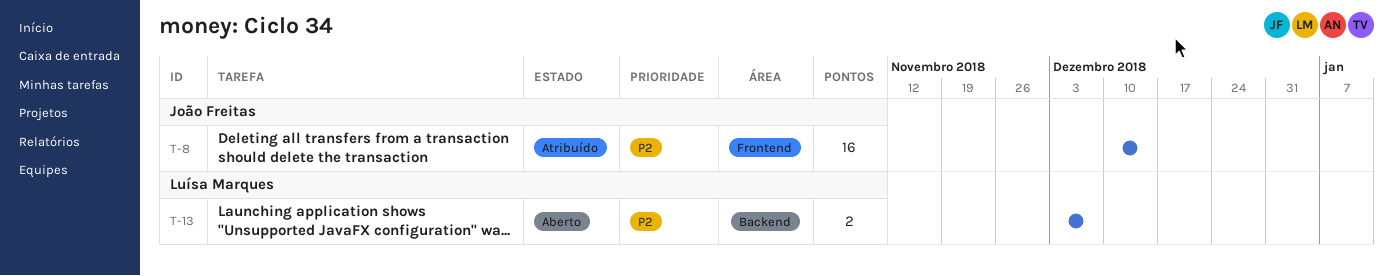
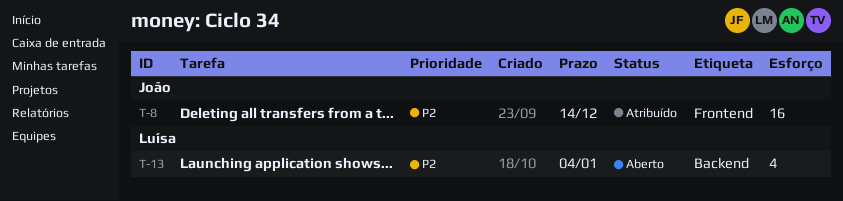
T-13, estimate: 2 -> 4
T-13, due: Dec 7 -> Jan 4

